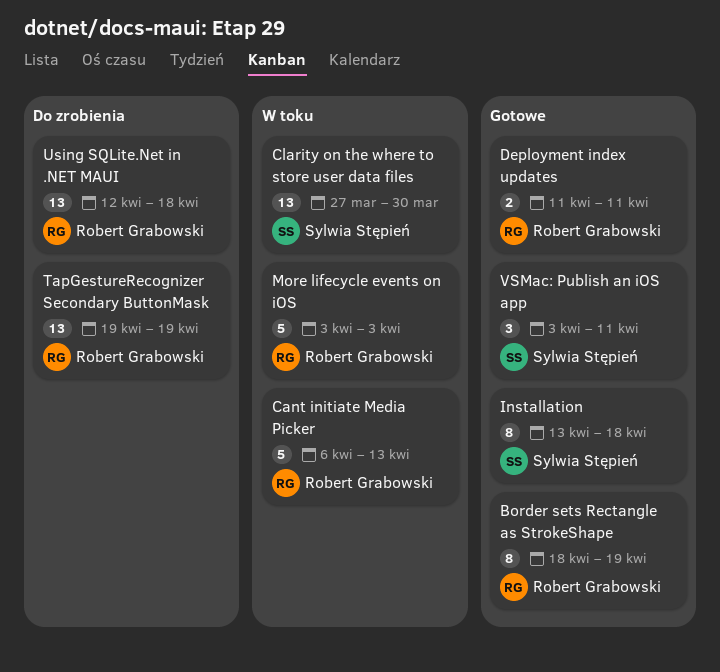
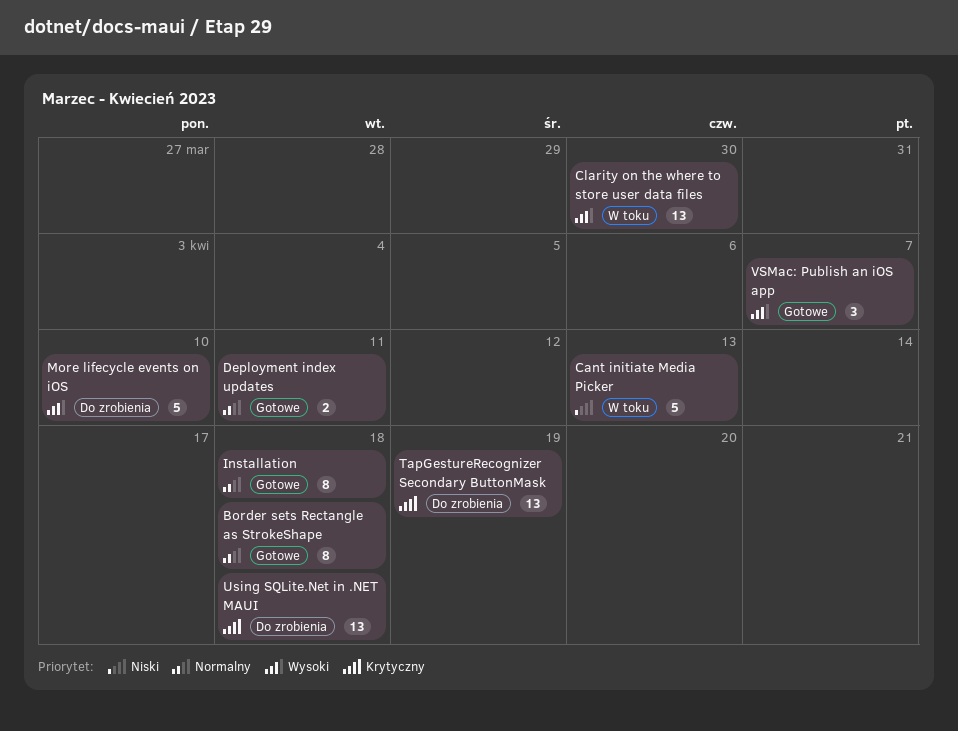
Border sets Rectangle as StrokeShape, due: Apr 19 -> Apr 18
More lifecycle events on iOS, status: W toku -> Do zrobienia
More lifecycle events on iOS, due: Apr 3 -> Apr 10
VSMac: Publish an iOS app, due: Apr 11 -> Apr 7

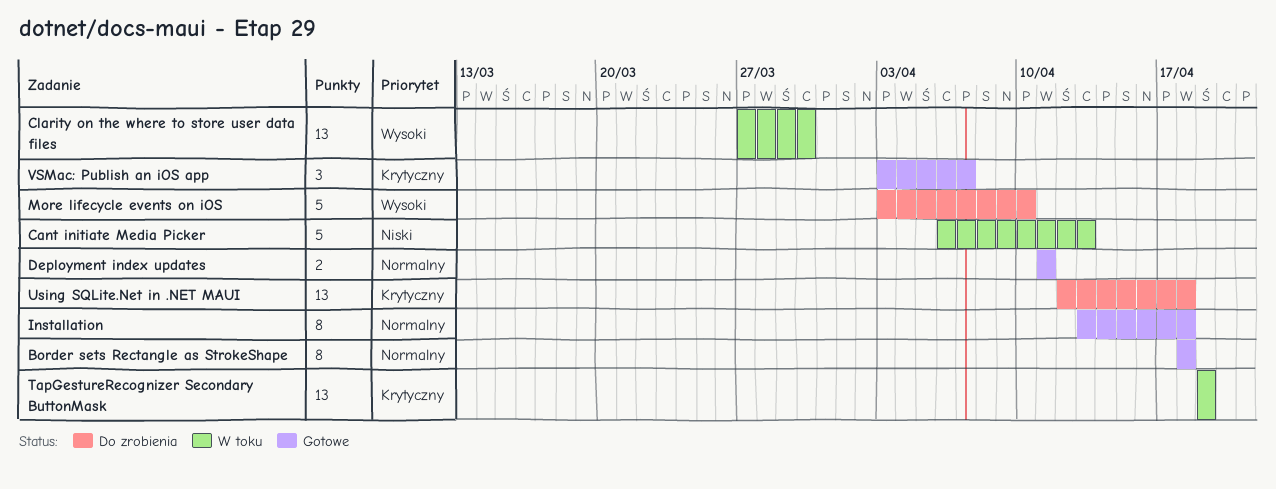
TapGestureRecognizer Secondary ButtonMask, status: Do zrobienia -> W toku
VSMac: Publish an iOS app, priority: Wysoki -> Krytyczny

